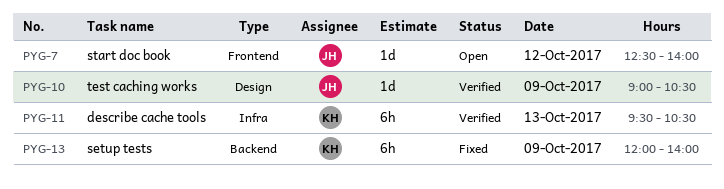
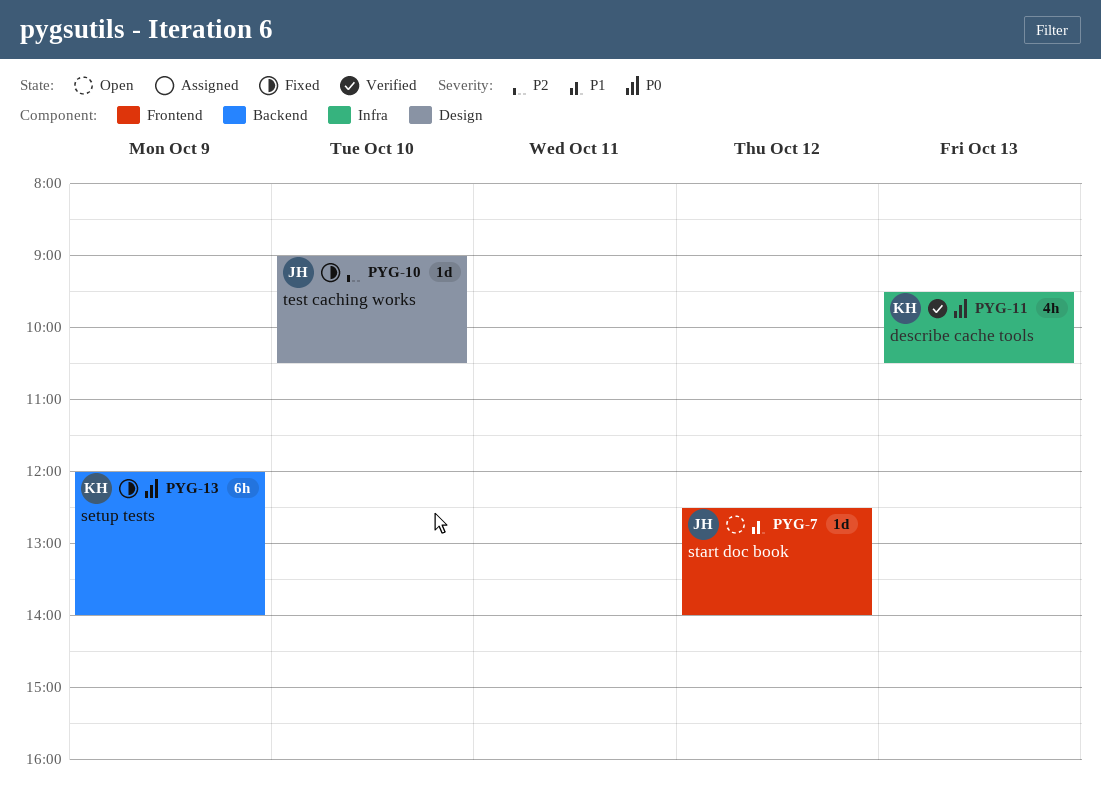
PYG-10, status: Verified -> Fixed
PYG-10, day: Oct 9 -> Oct 10
PYG-11, estimate: 6h -> 4h

